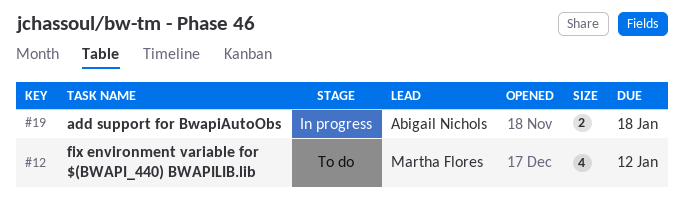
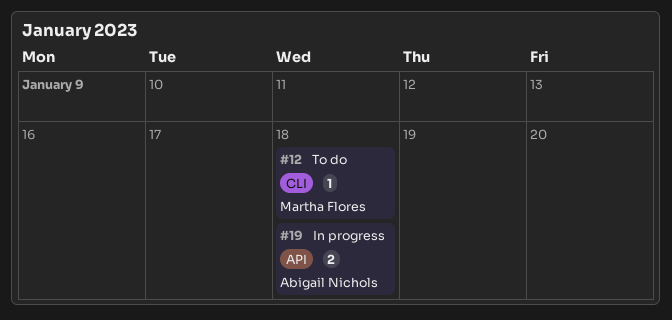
#12, estimate: 4 -> 1
#12, due: Jan 12 -> Jan 18

